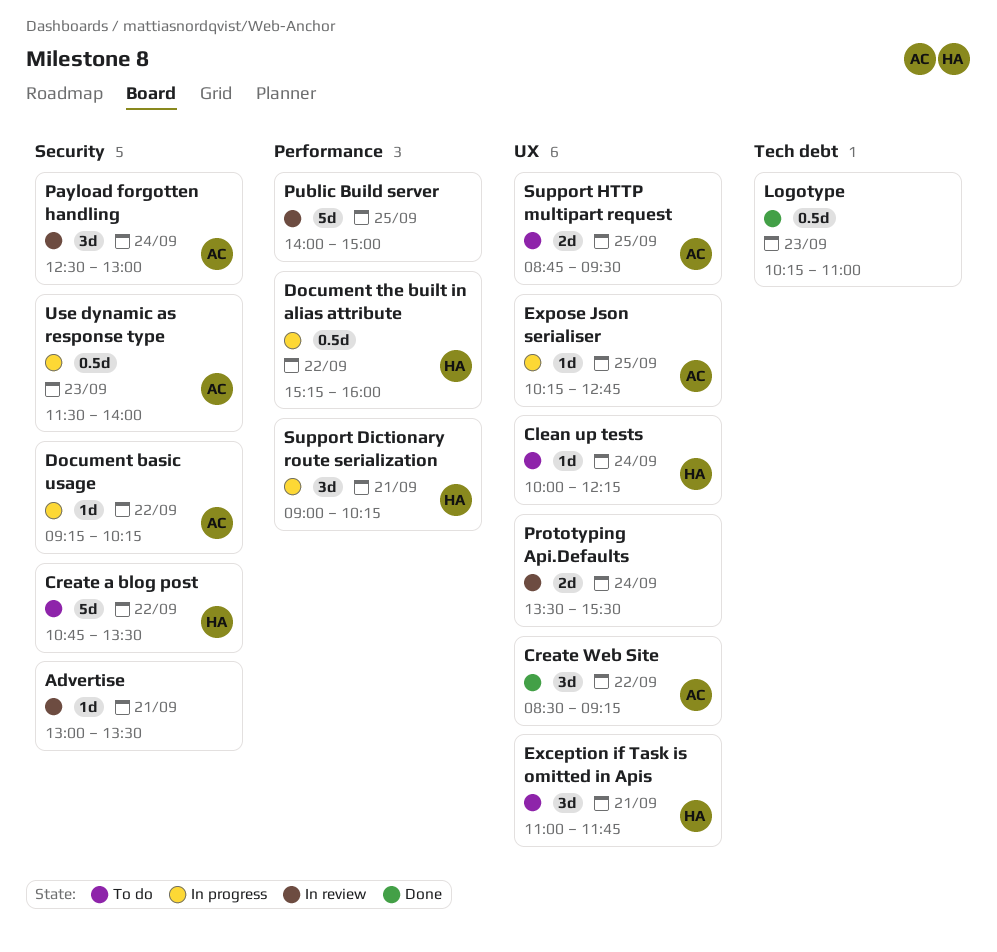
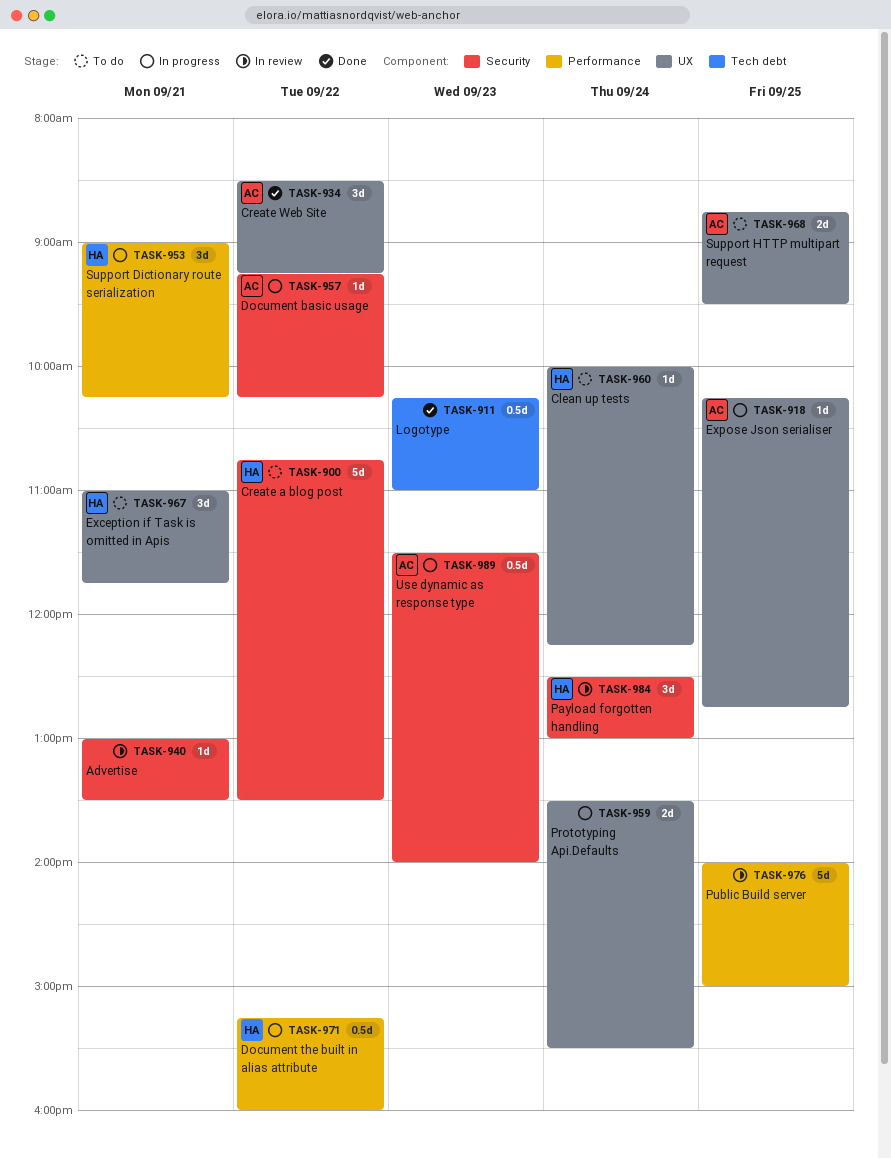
Payload forgotten handling, owner: AC -> HA
Prototyping Api.Defaults, status: In review -> In progress

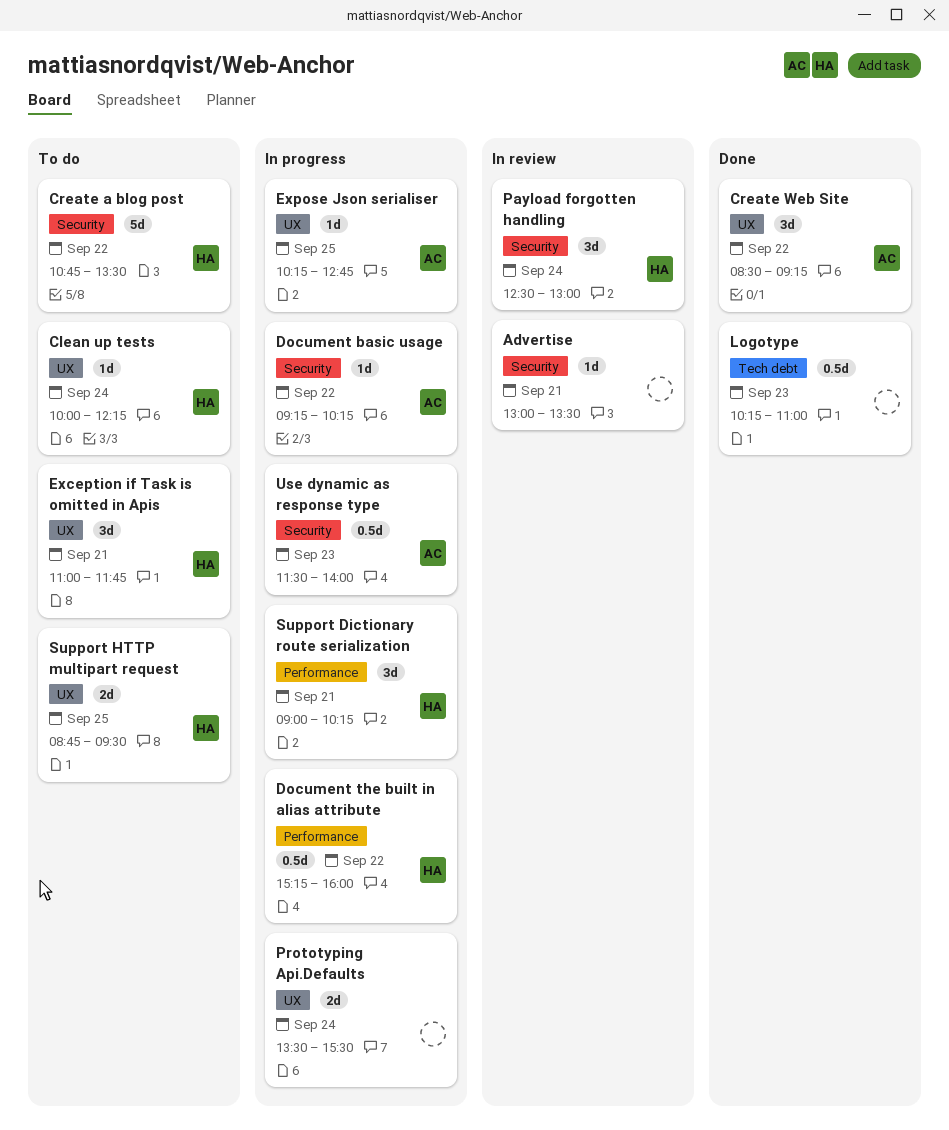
Public Build server: present -> none
Support HTTP multipart request, owner: AC -> HA

